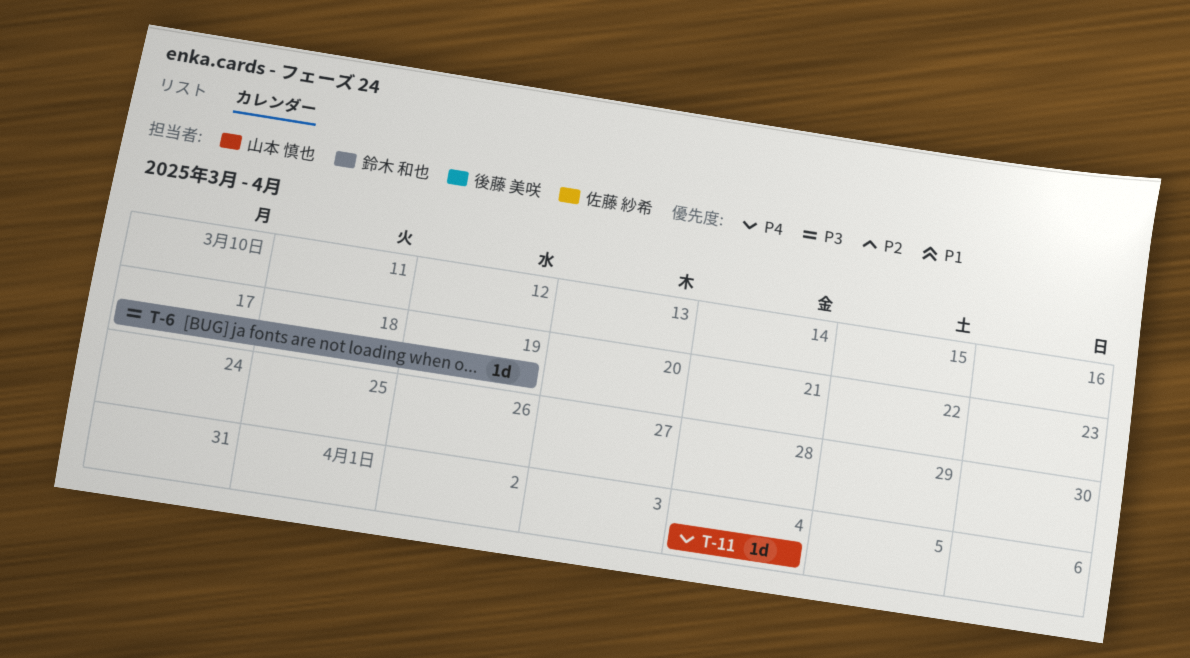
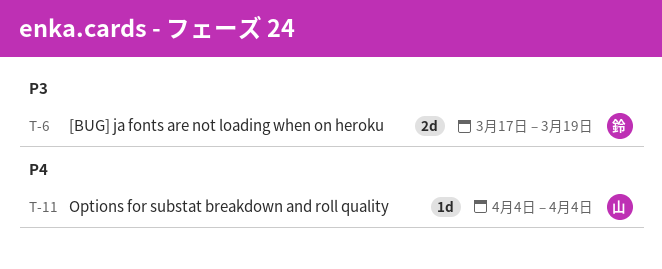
T-6, estimate: 1d -> 2d

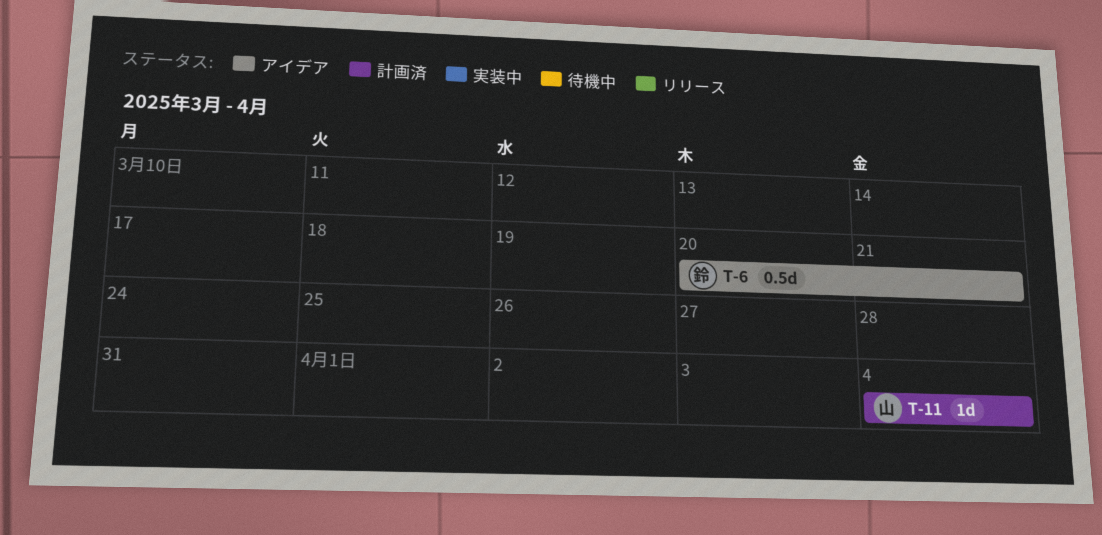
T-6, estimate: 2d -> 0.5d
T-6, start: Mar 17 -> Mar 20
T-6, due: Mar 19 -> Mar 21

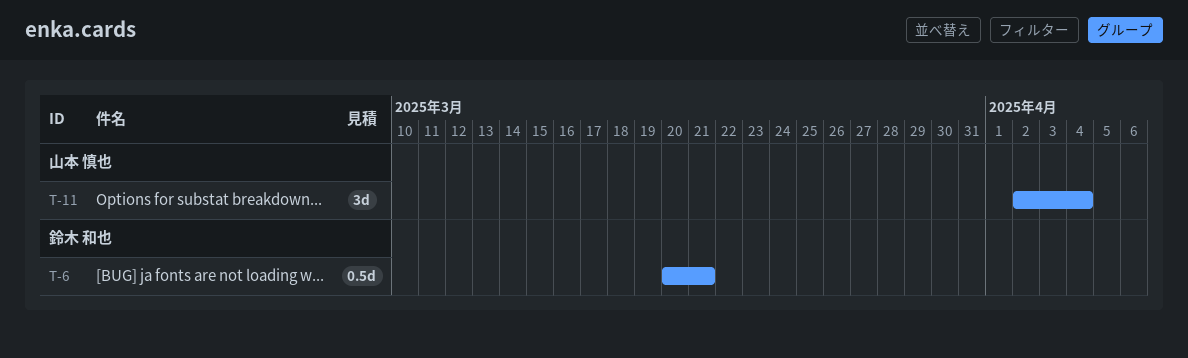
T-11, estimate: 1d -> 3d
T-11, start: Apr 4 -> Apr 2

